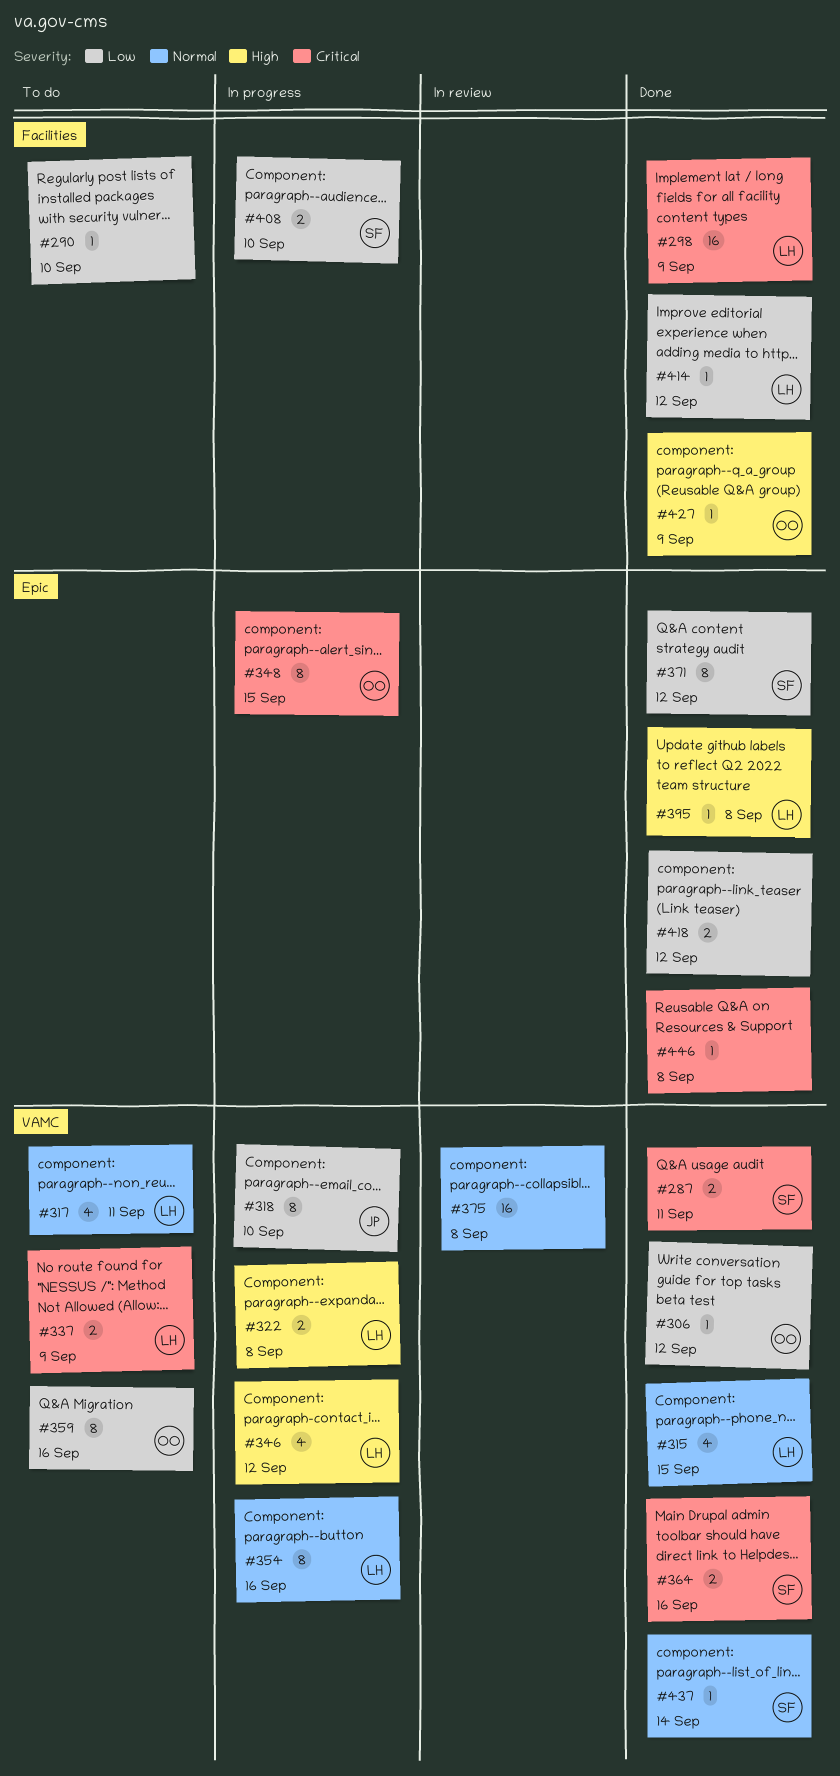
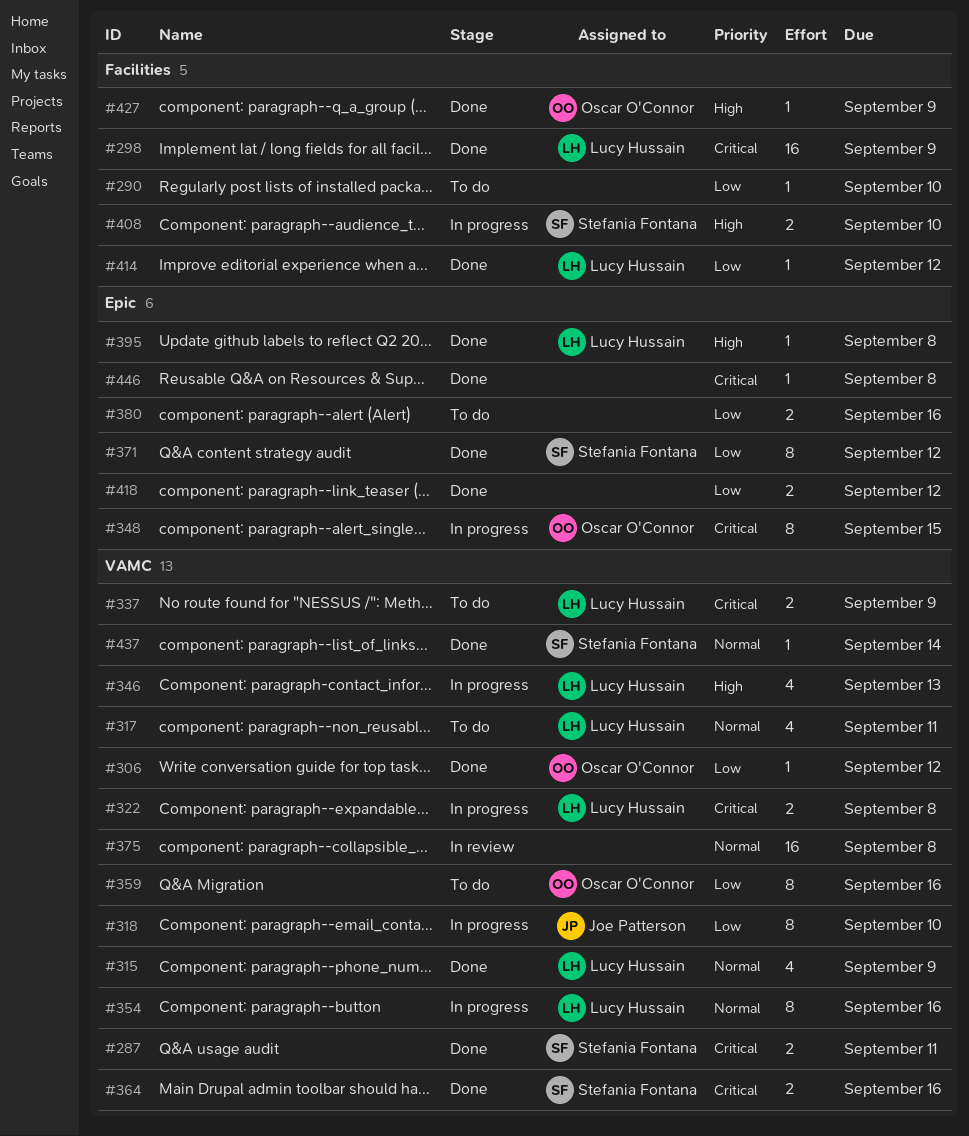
#315, due: Sep 15 -> Sep 9
#322, priority: High -> Critical
#346, due: Sep 12 -> Sep 13
#380: none -> present
#408, priority: Low -> High

